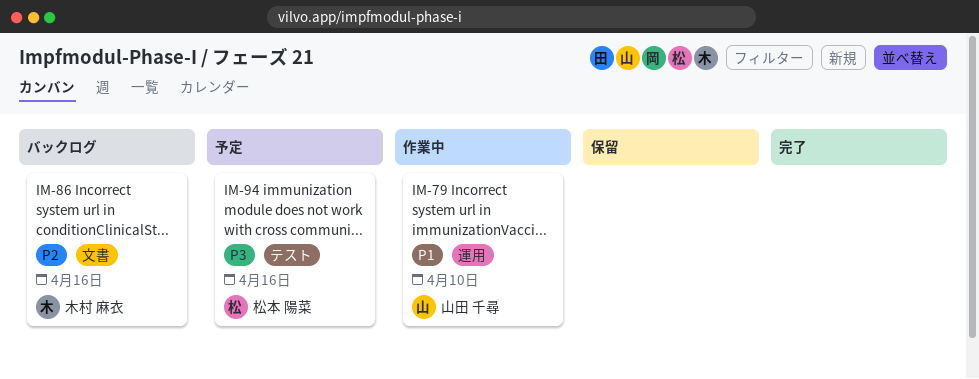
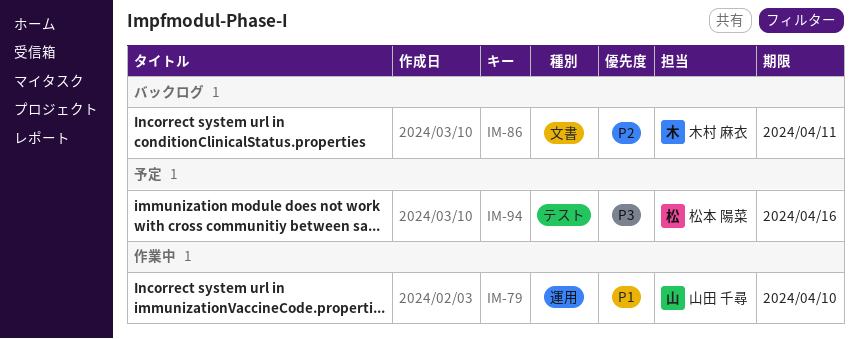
IM-86, due: Apr 16 -> Apr 11

